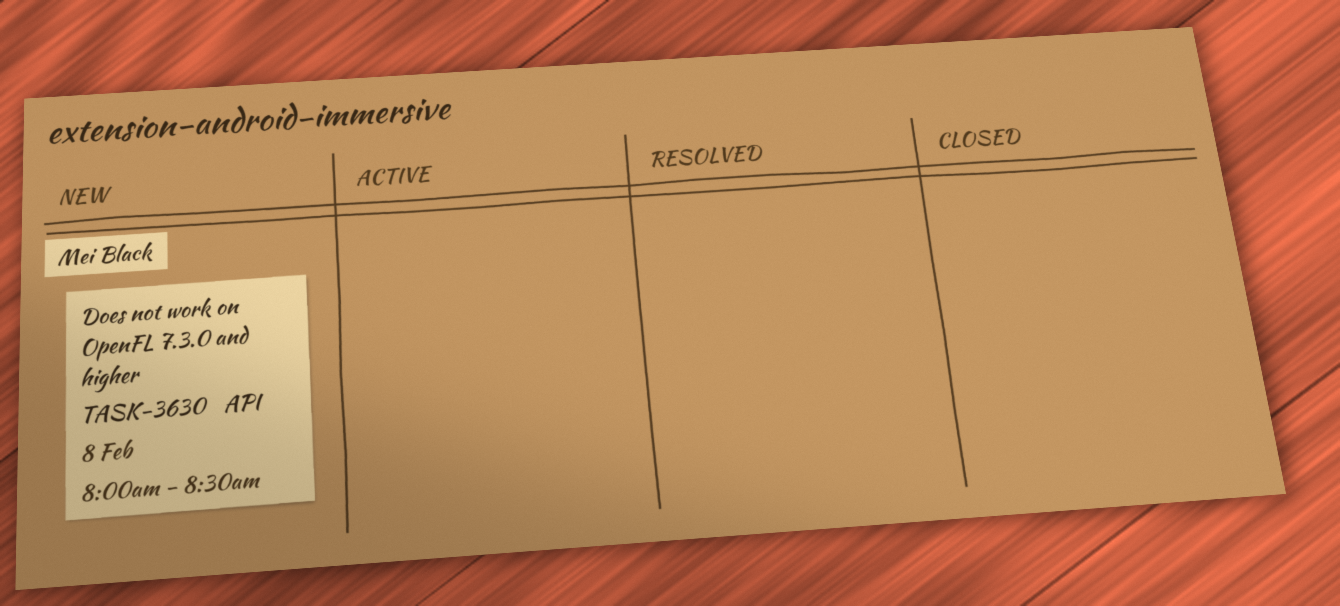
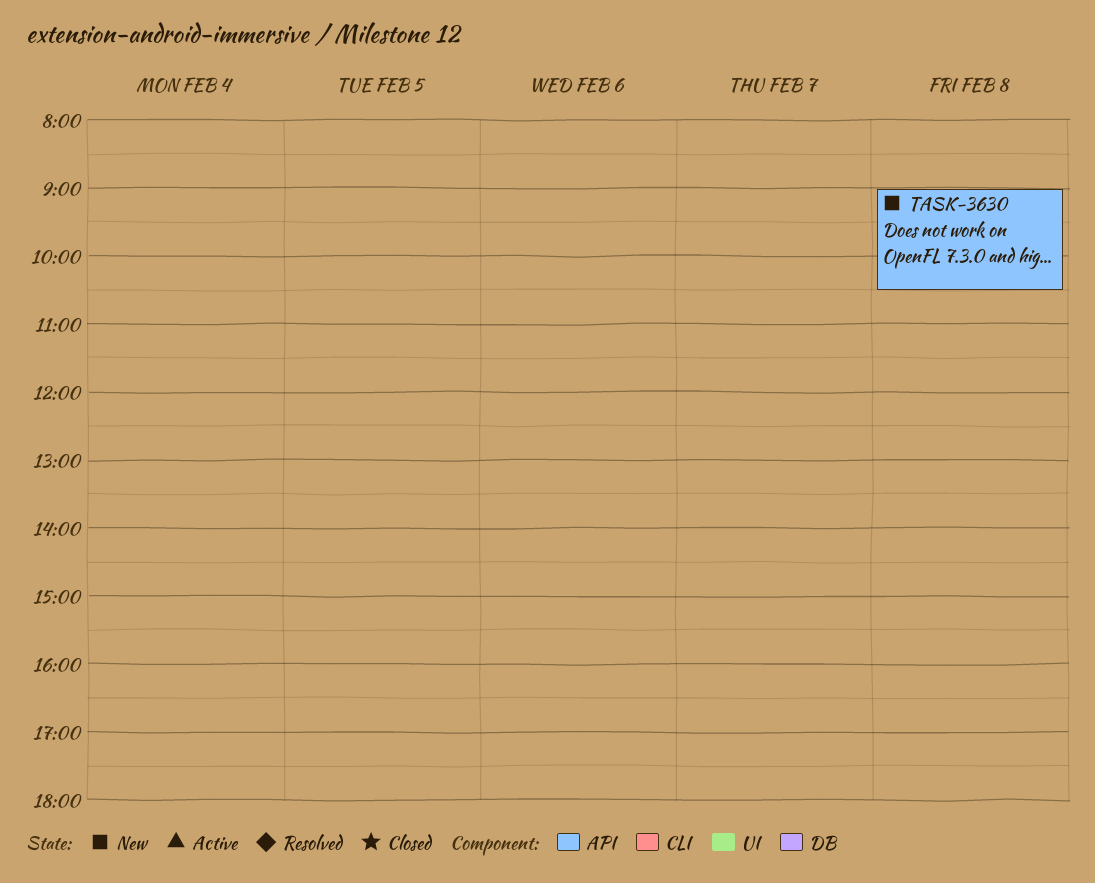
TASK-3630, begins: 08:00 -> 09:00
TASK-3630, ends: 08:30 -> 10:30

